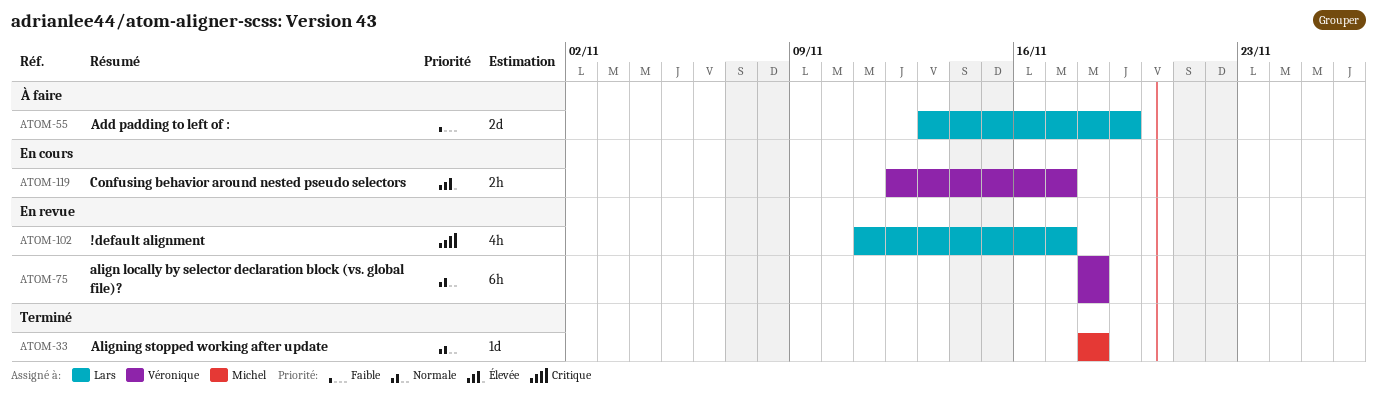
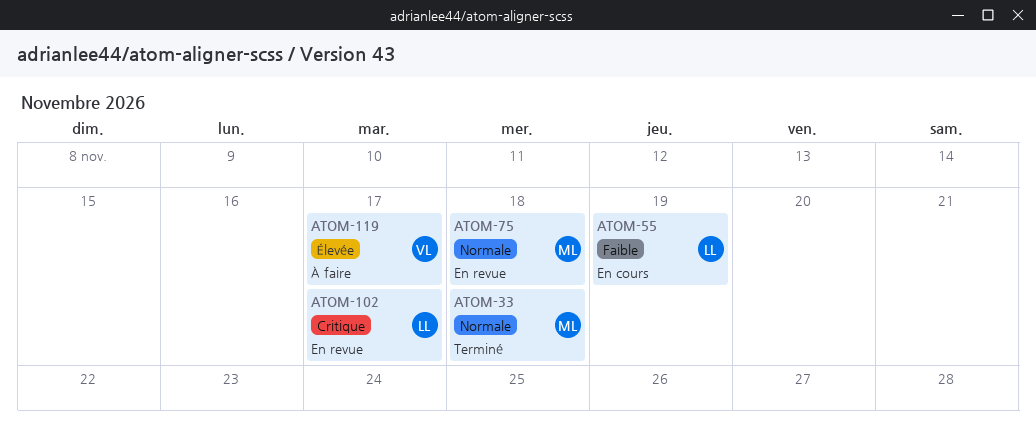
ATOM-55, status: À faire -> En cours
ATOM-75, owner: Véronique -> Michel
ATOM-119, status: En cours -> À faire

